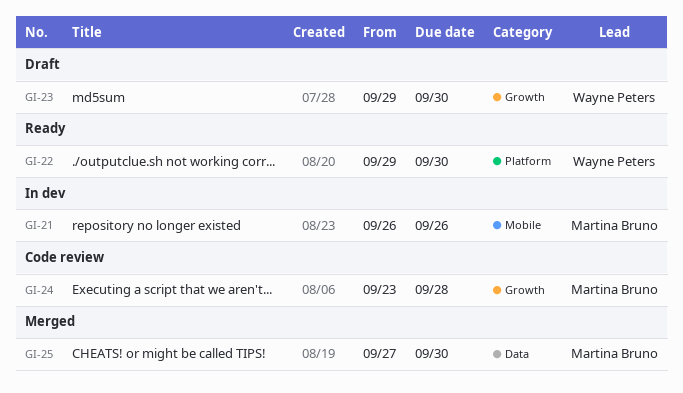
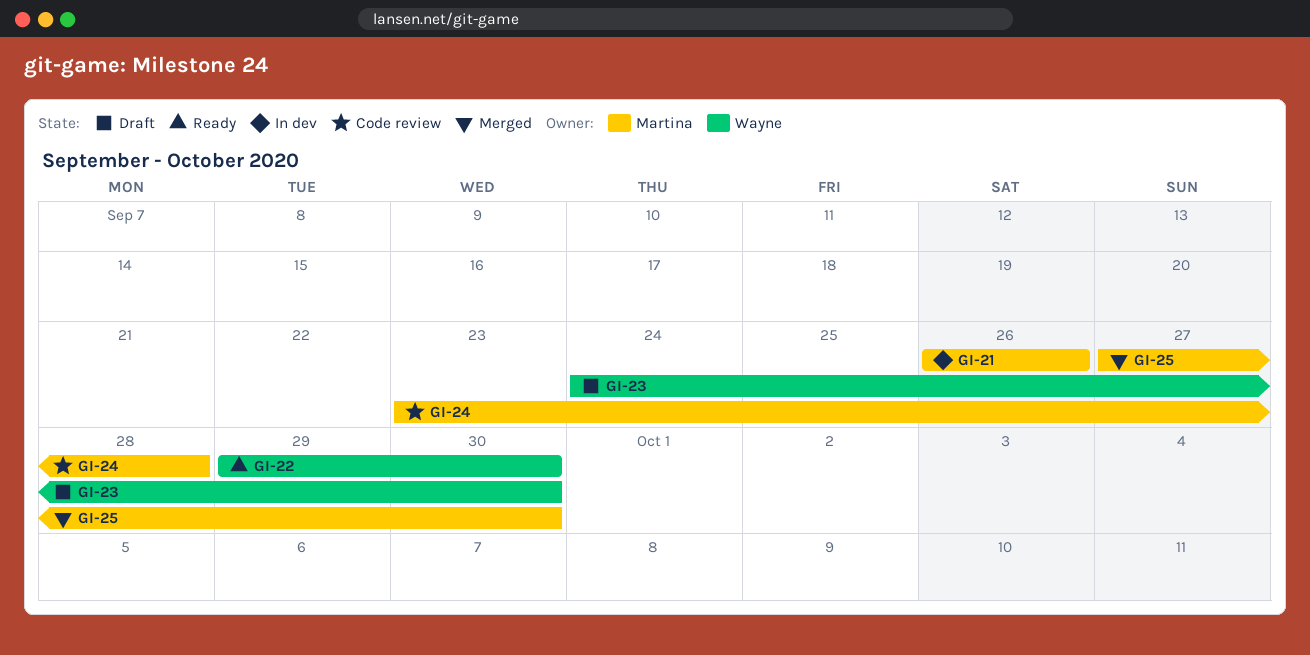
GI-23, start: Sep 29 -> Sep 24

